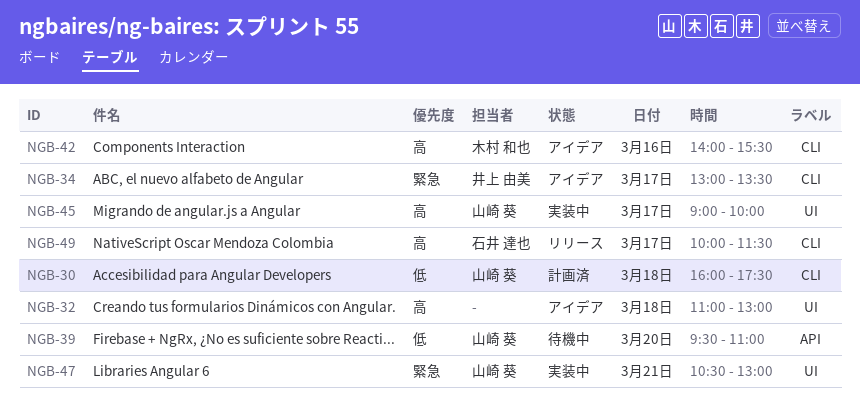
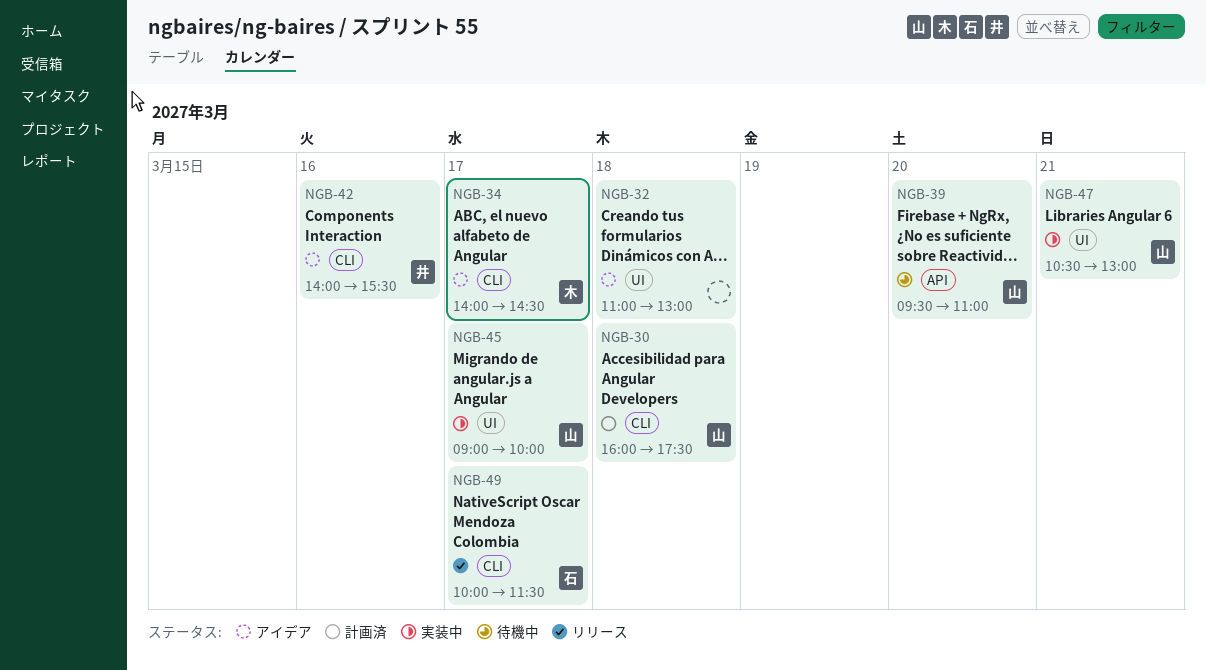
NGB-34, owner: 井上 由美 -> 木村 和也
NGB-34, begins: 13:00 -> 14:00
NGB-34, ends: 13:30 -> 14:30
NGB-42, owner: 木村 和也 -> 井上 由美

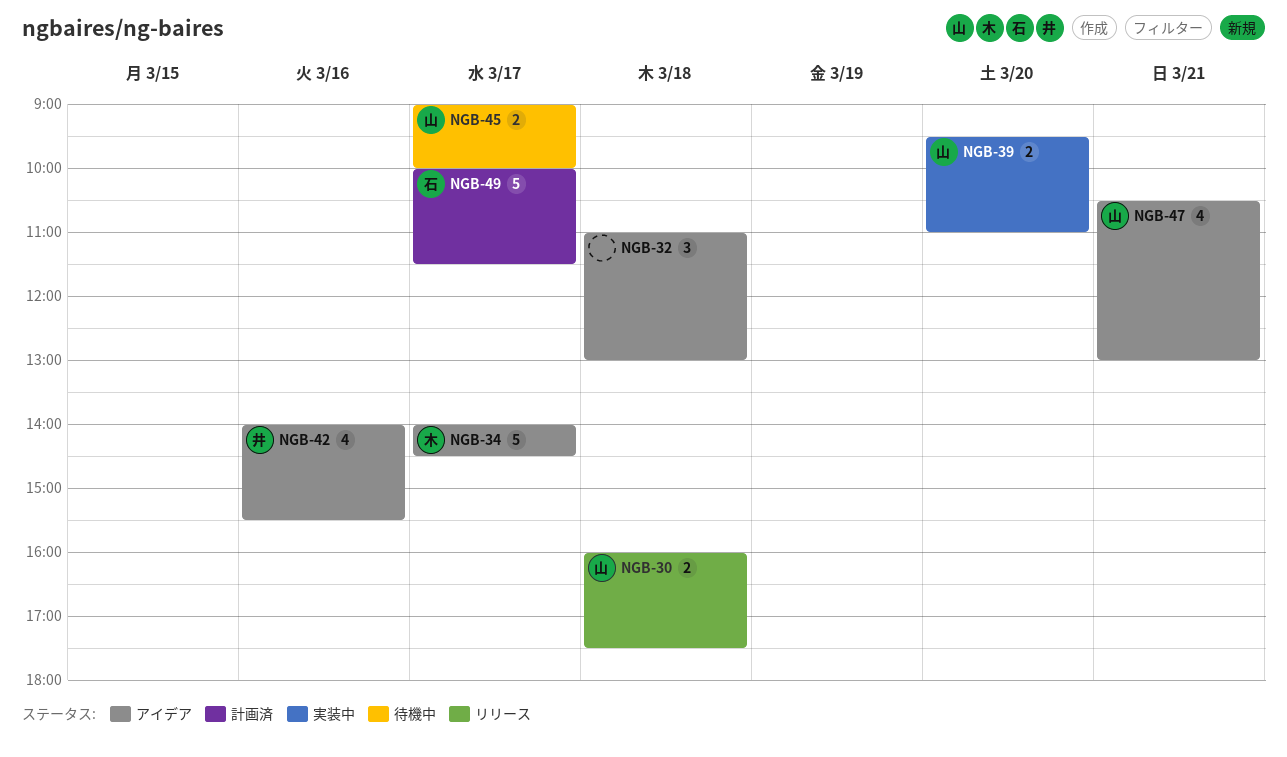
NGB-30, status: 計画済 -> リリース
NGB-39, status: 待機中 -> 実装中
NGB-45, status: 実装中 -> 待機中
NGB-47, status: 実装中 -> アイデア
NGB-49, status: リリース -> 計画済

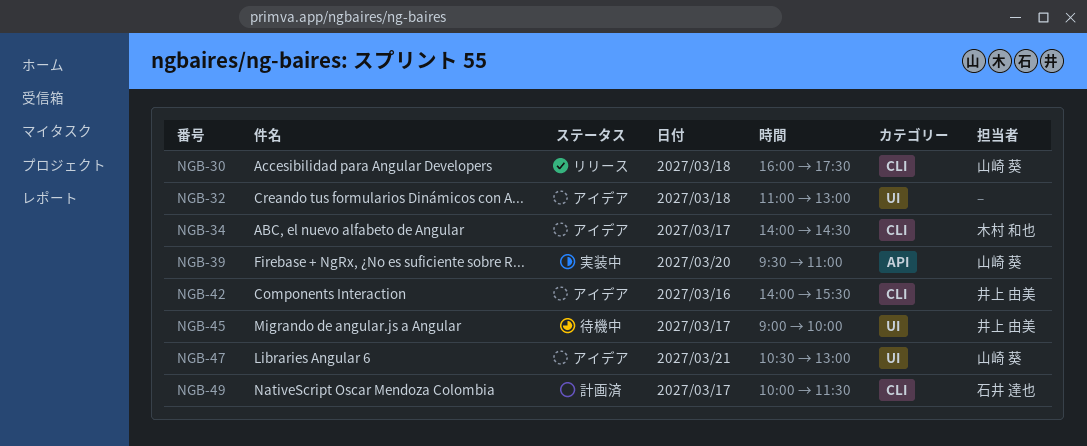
NGB-45, owner: 山崎 葵 -> 井上 由美

